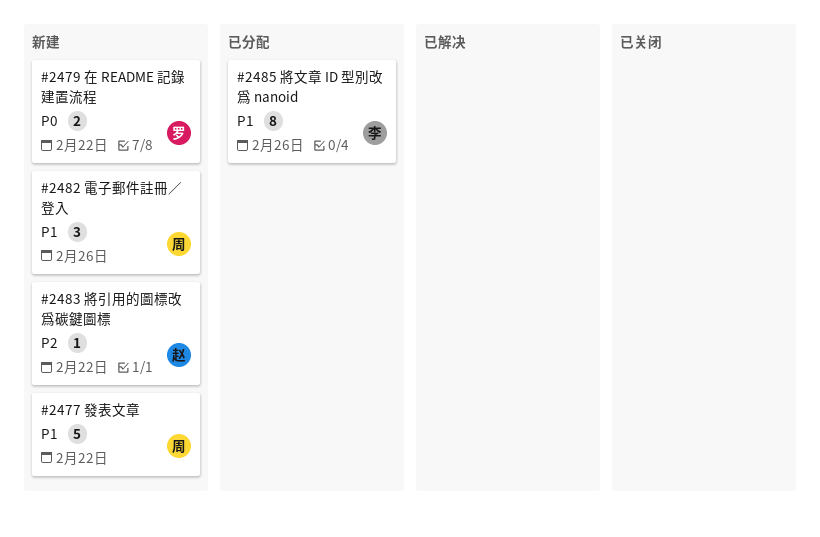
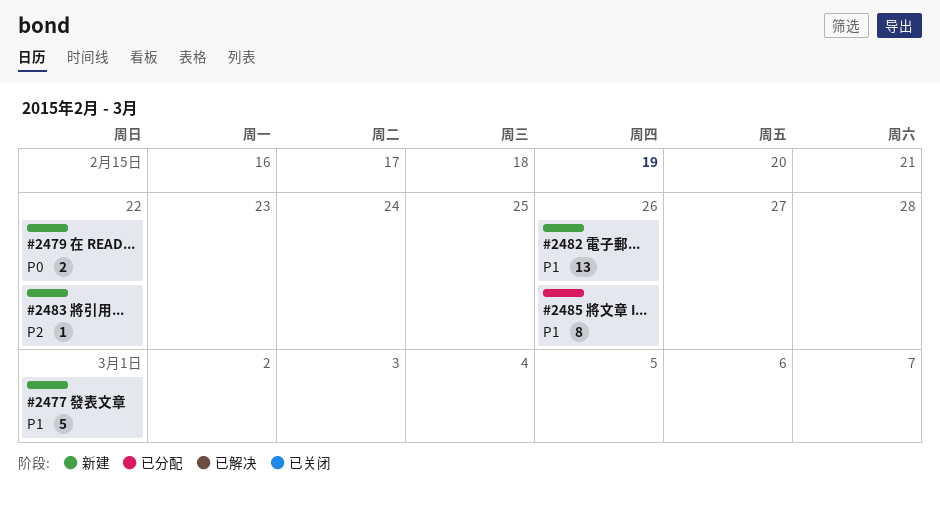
#2477, due: Feb 22 -> Mar 1
#2482, estimate: 3 -> 13

